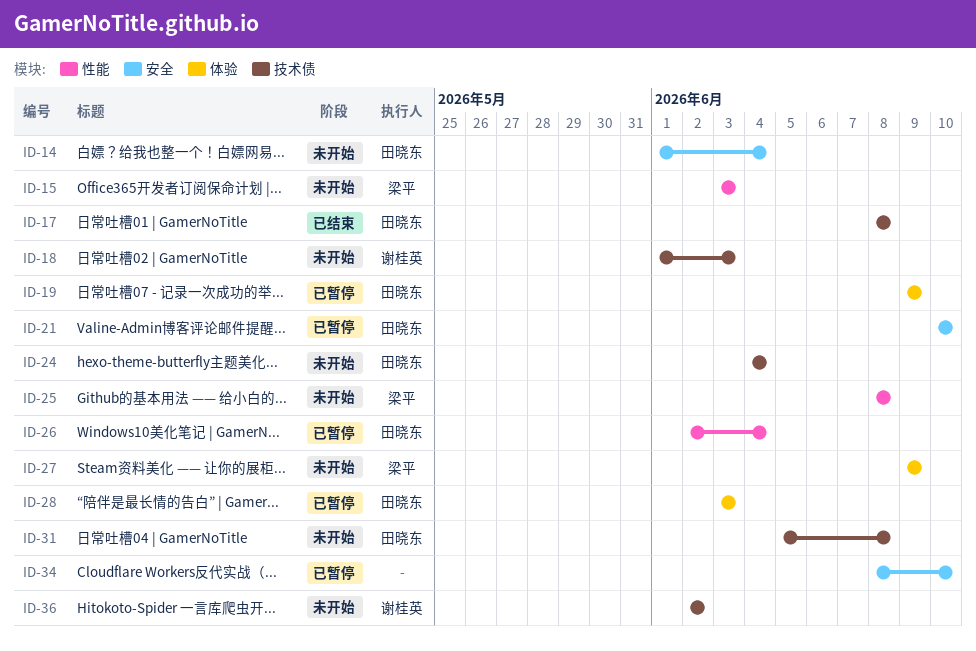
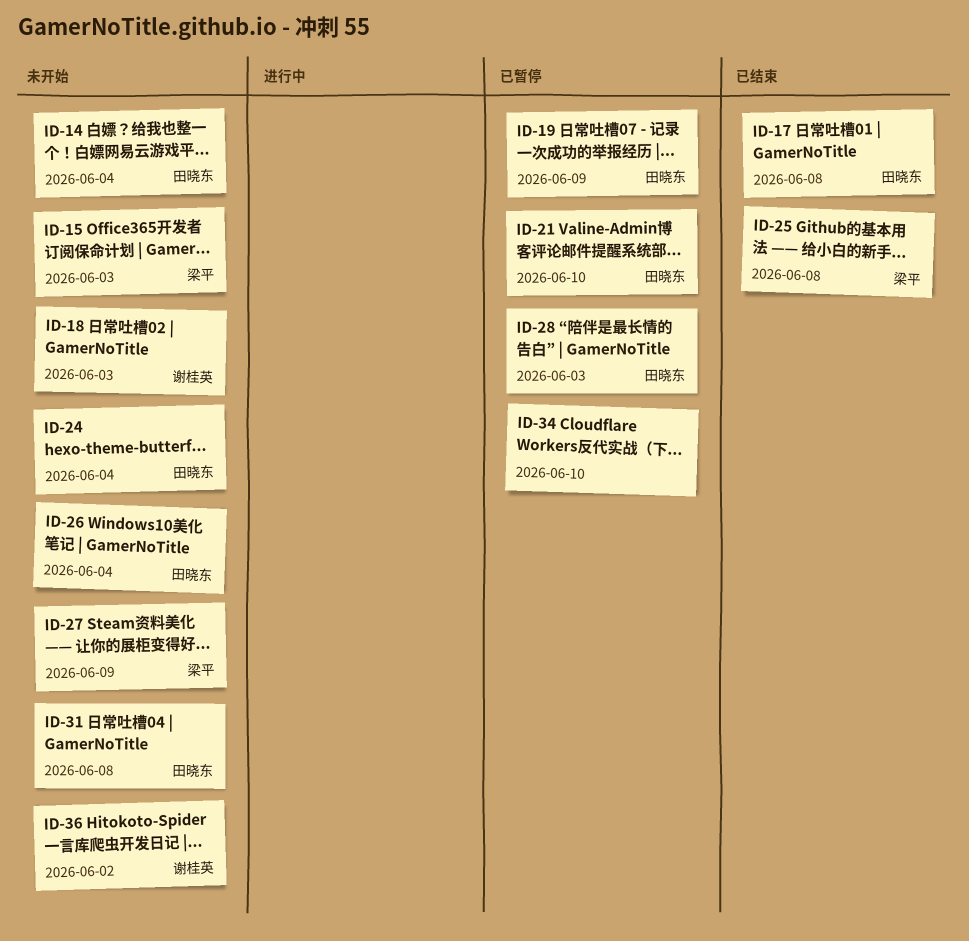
ID-25, status: 未开始 -> 已结束
ID-26, status: 已暂停 -> 未开始

